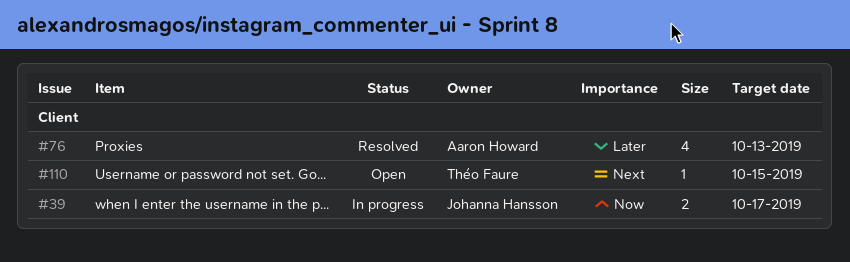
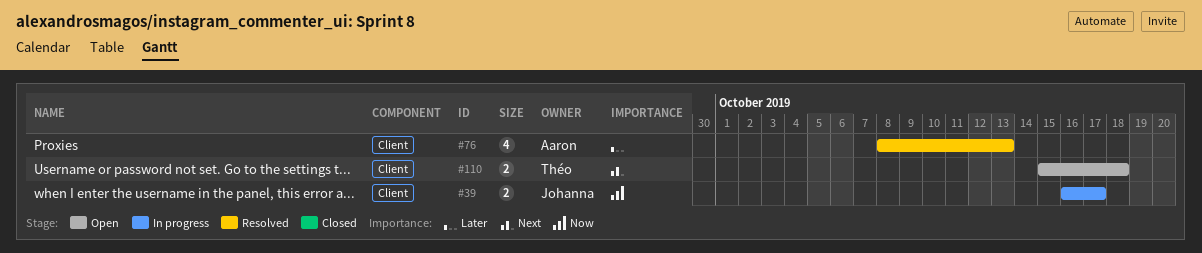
#110, estimate: 1 -> 2
#110, due: Oct 15 -> Oct 18

